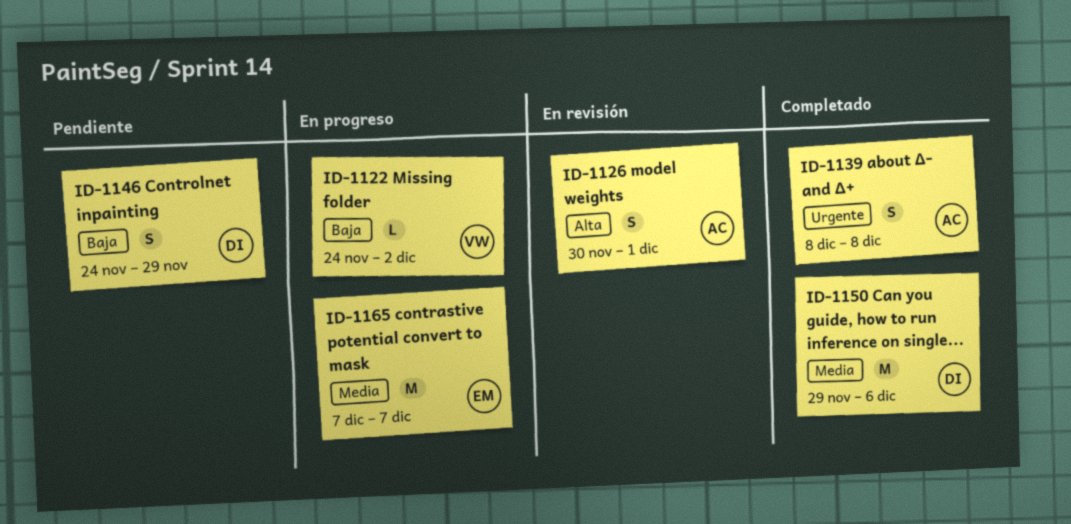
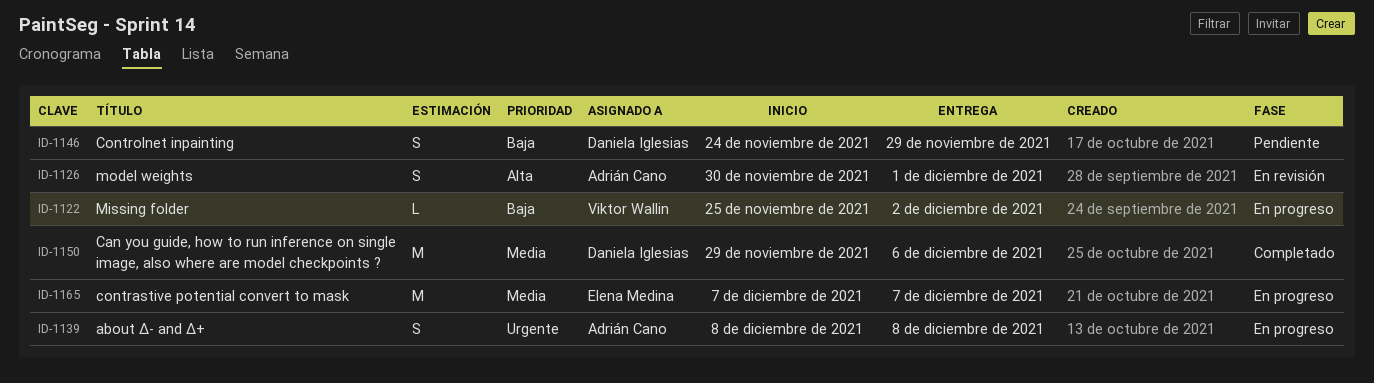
ID-1122, start: Nov 24 -> Nov 25
ID-1139, status: Completado -> En progreso

